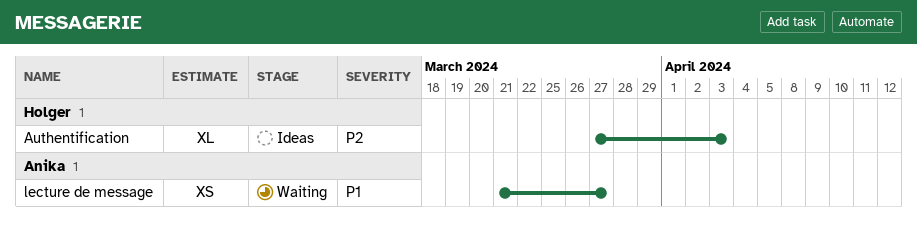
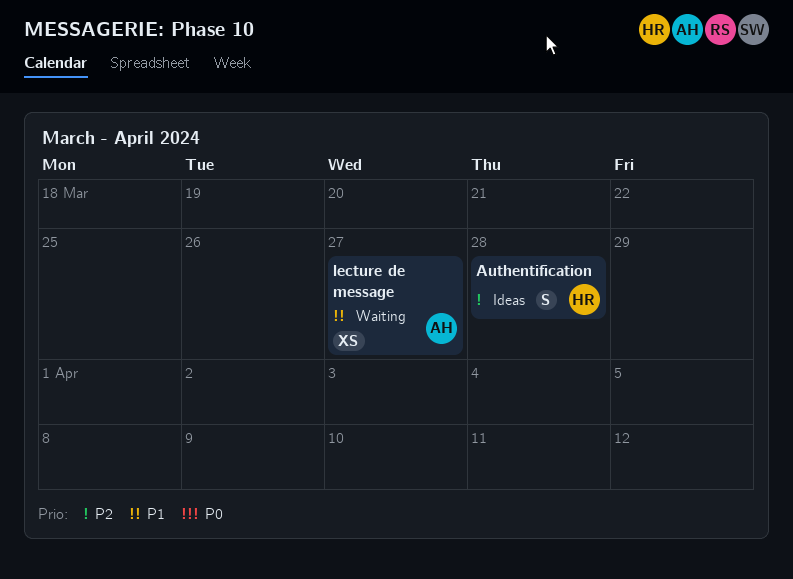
Authentification, estimate: XL -> S
Authentification, due: Apr 3 -> Mar 28

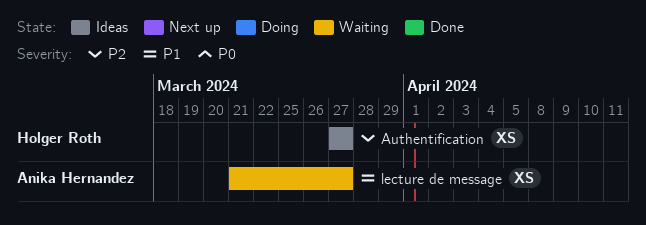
Authentification, estimate: S -> XS
Authentification, due: Mar 28 -> Mar 27

